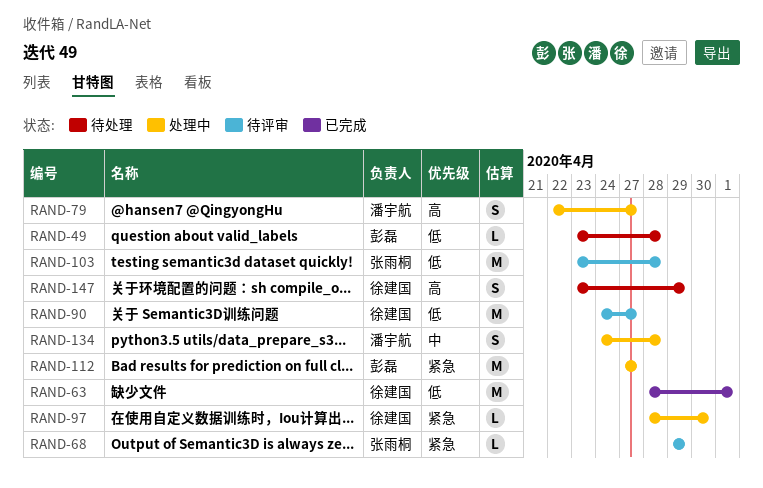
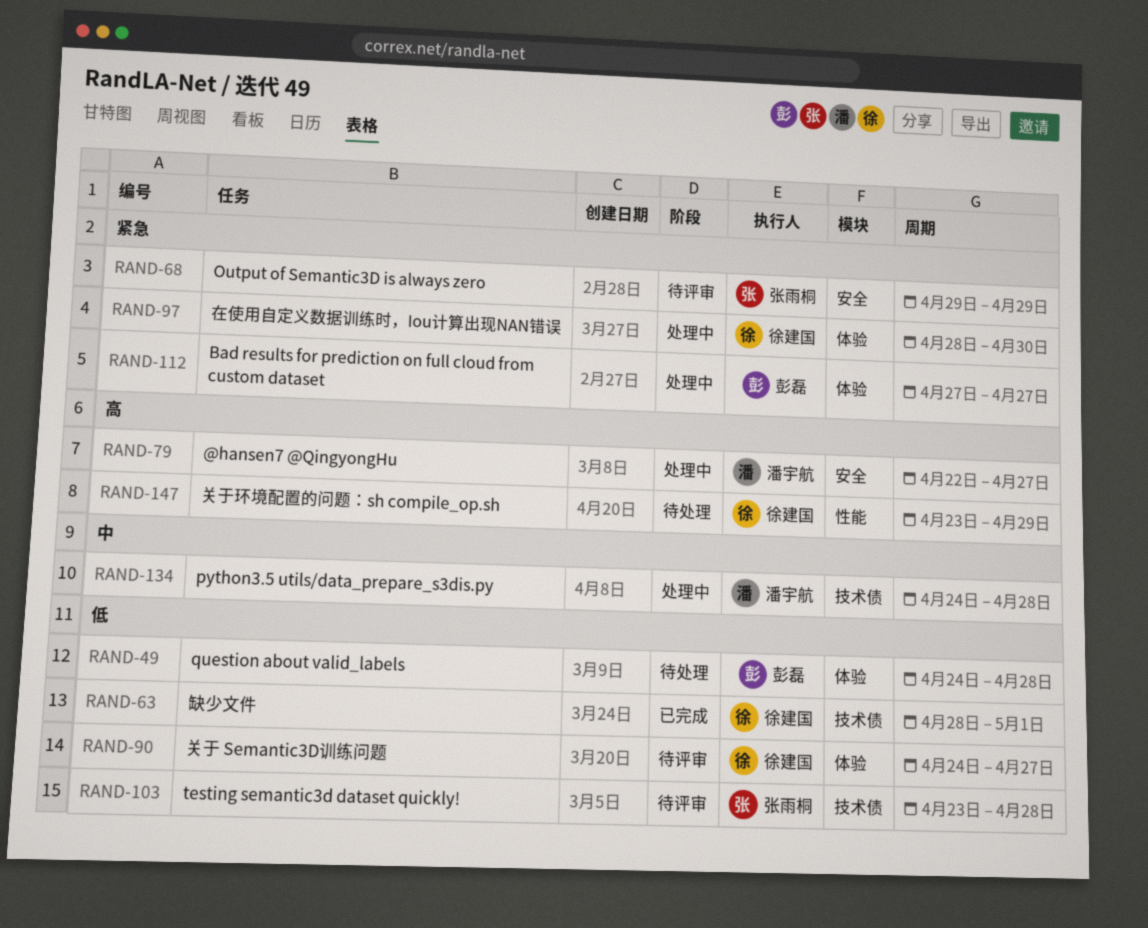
RAND-49, start: Apr 23 -> Apr 24

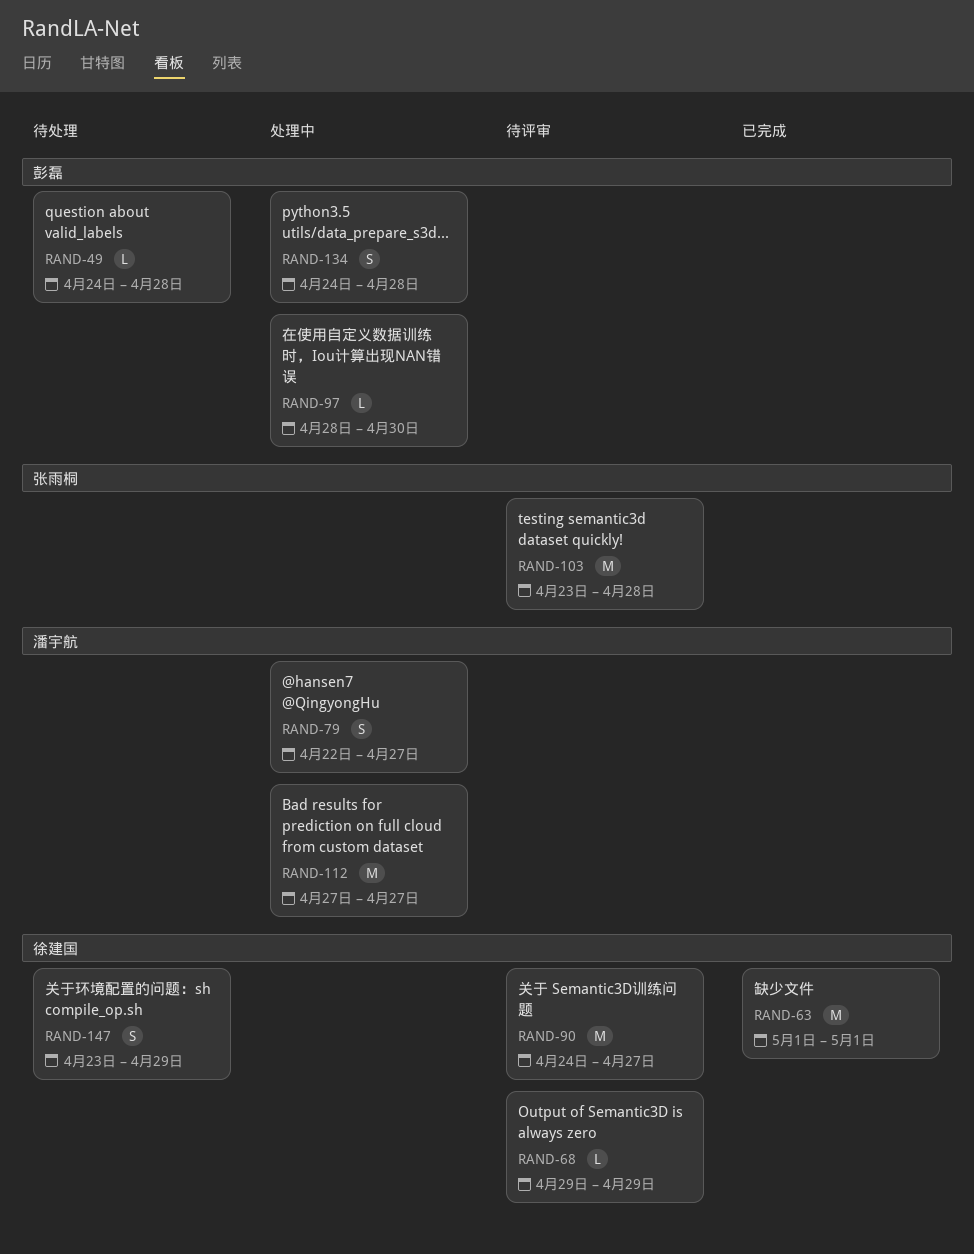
RAND-63, start: Apr 28 -> May 1
RAND-68, owner: 张雨桐 -> 徐建国
RAND-97, owner: 徐建国 -> 彭磊
RAND-112, owner: 彭磊 -> 潘宇航
RAND-134, owner: 潘宇航 -> 彭磊

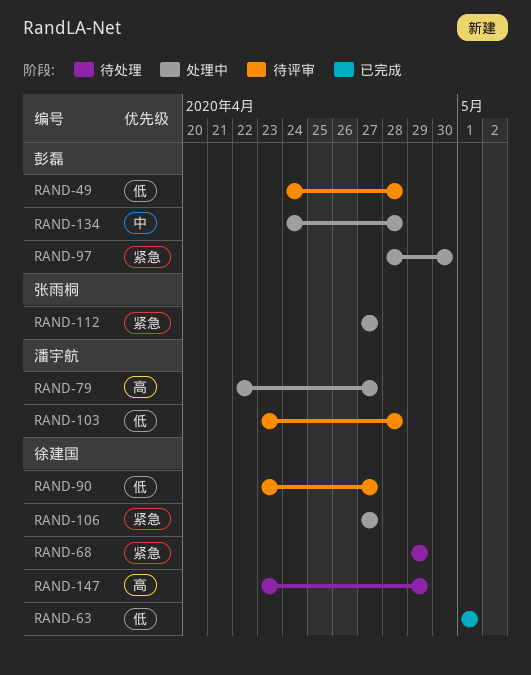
RAND-49, status: 待处理 -> 待评审
RAND-68, status: 待评审 -> 待处理
RAND-90, start: Apr 24 -> Apr 23
RAND-103, owner: 张雨桐 -> 潘宇航
RAND-106: none -> present
RAND-112, owner: 潘宇航 -> 张雨桐

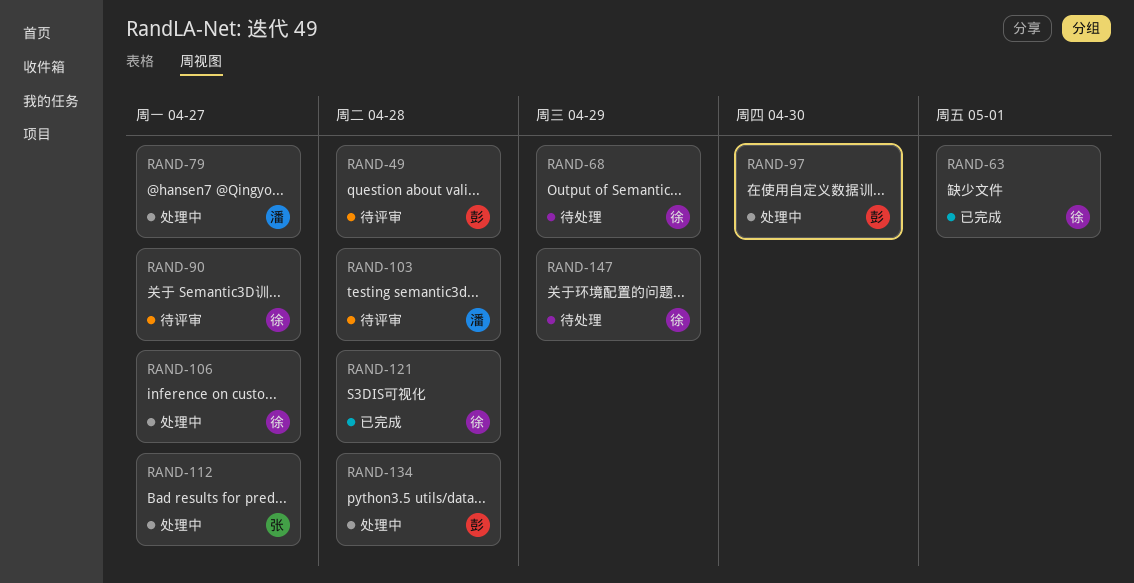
RAND-121: none -> present

